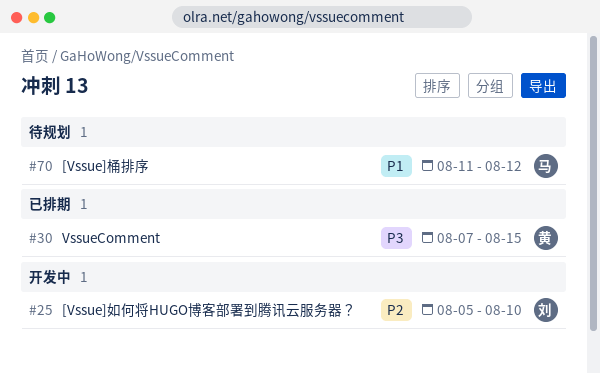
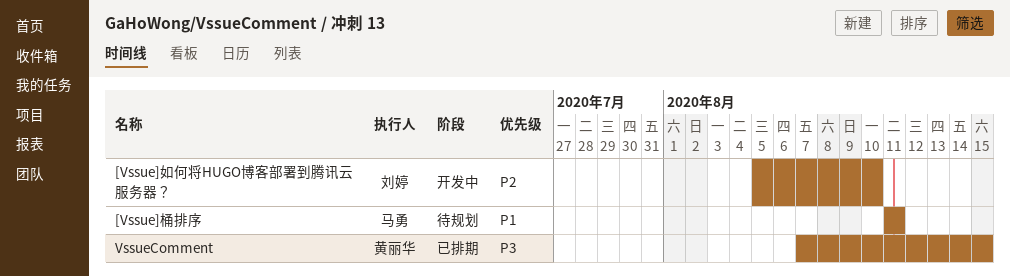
[Vssue]桶排序, due: Aug 12 -> Aug 11

